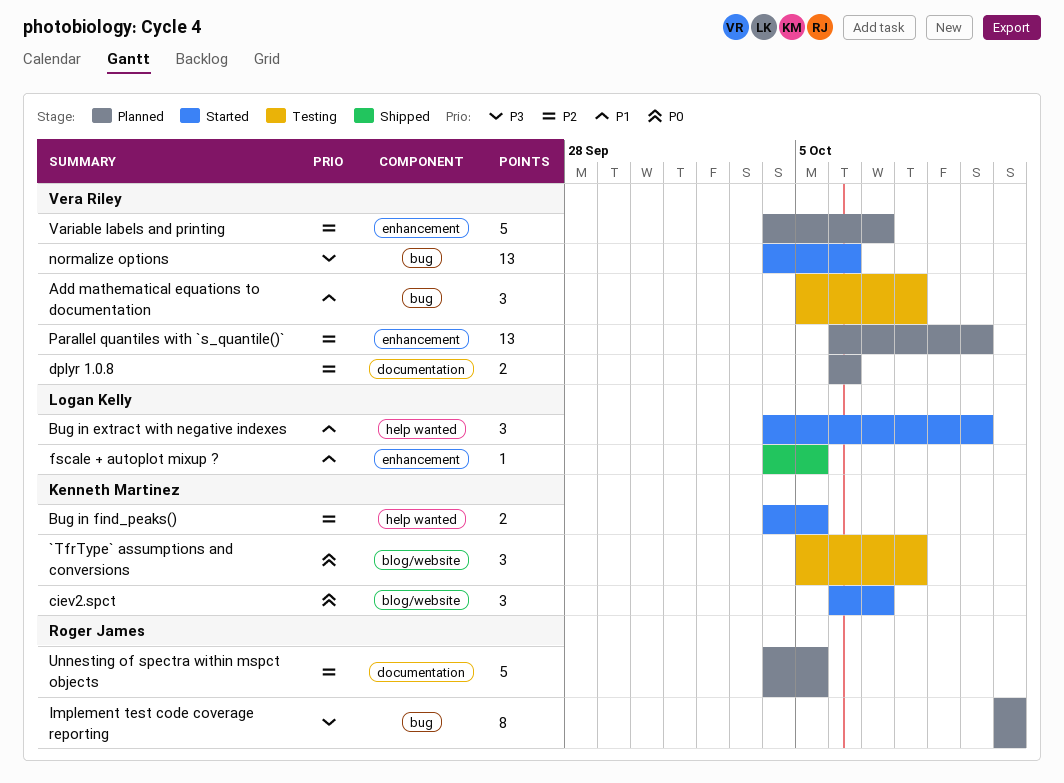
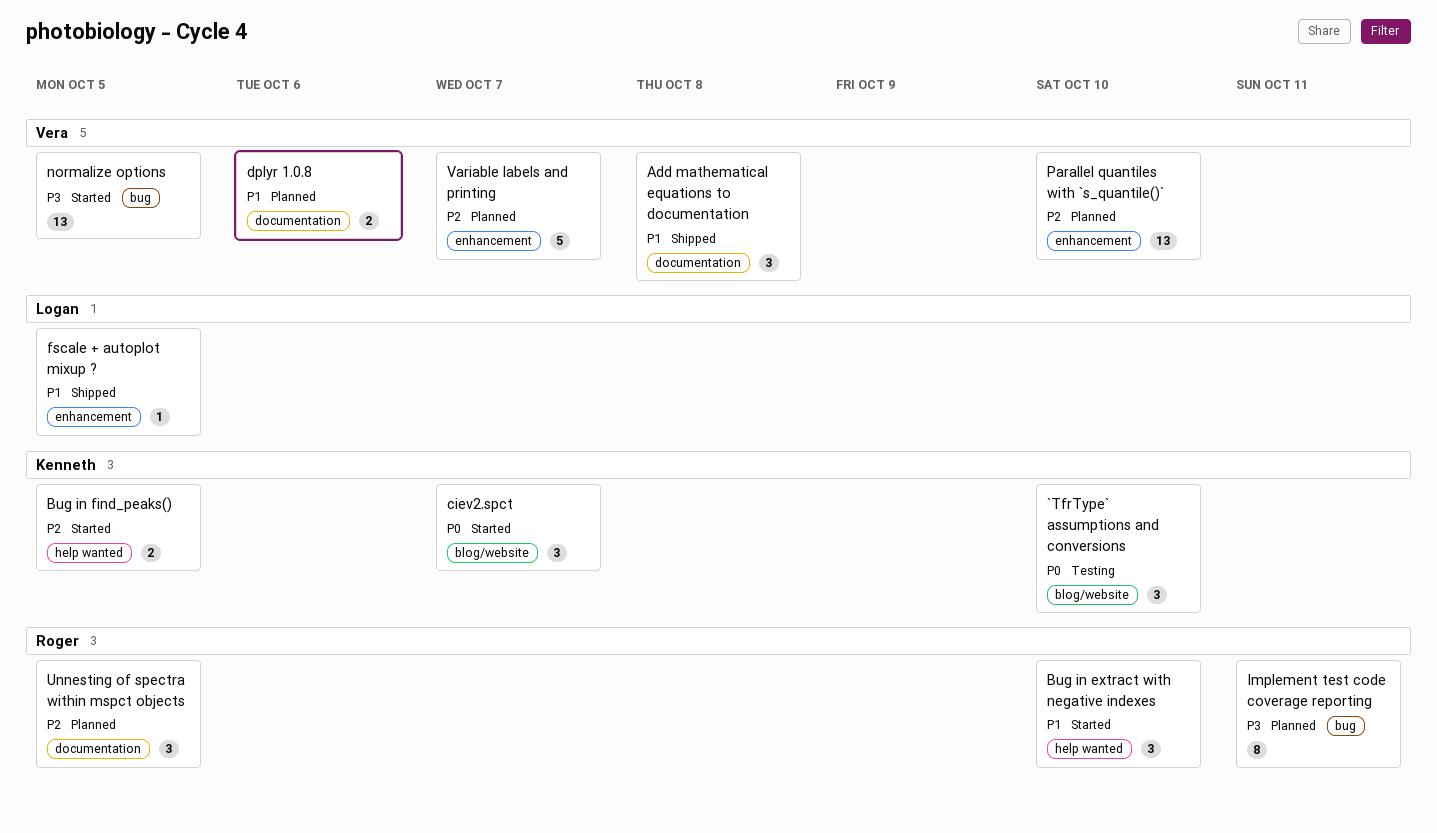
`TfrType` assumptions and conversions, due: Oct 8 -> Oct 10
Add mathematical equations to documentation, status: Testing -> Shipped
Add mathematical equations to documentation, label: bug -> documentation
Bug in extract with negative indexes, owner: Logan Kelly -> Roger James
dplyr 1.0.8, priority: P2 -> P1
normalize options, due: Oct 6 -> Oct 5
Unnesting of spectra within mspct objects, estimate: 5 -> 3

